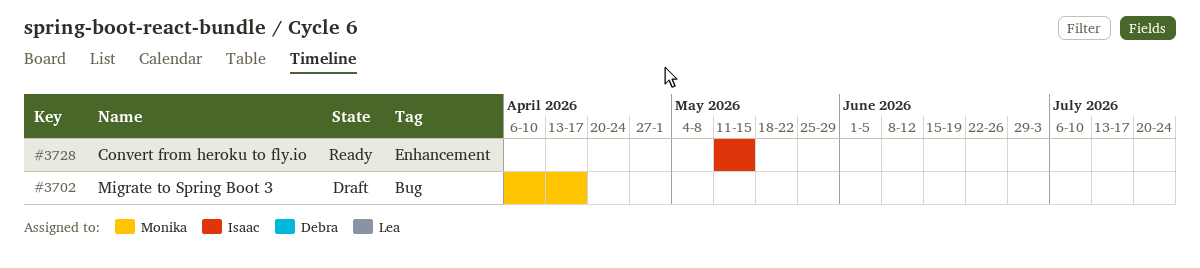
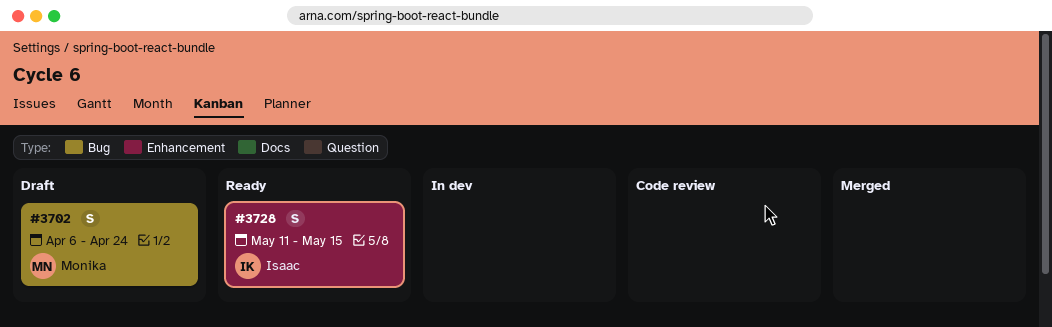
#3702, due: Apr 17 -> Apr 24

